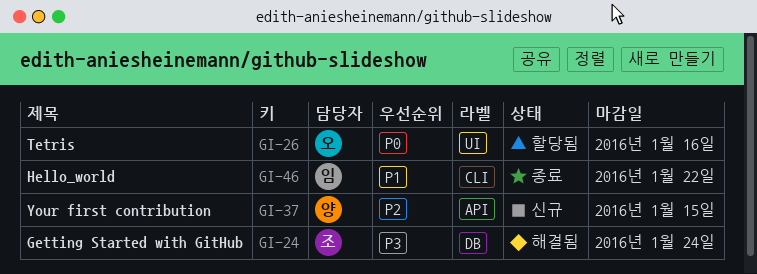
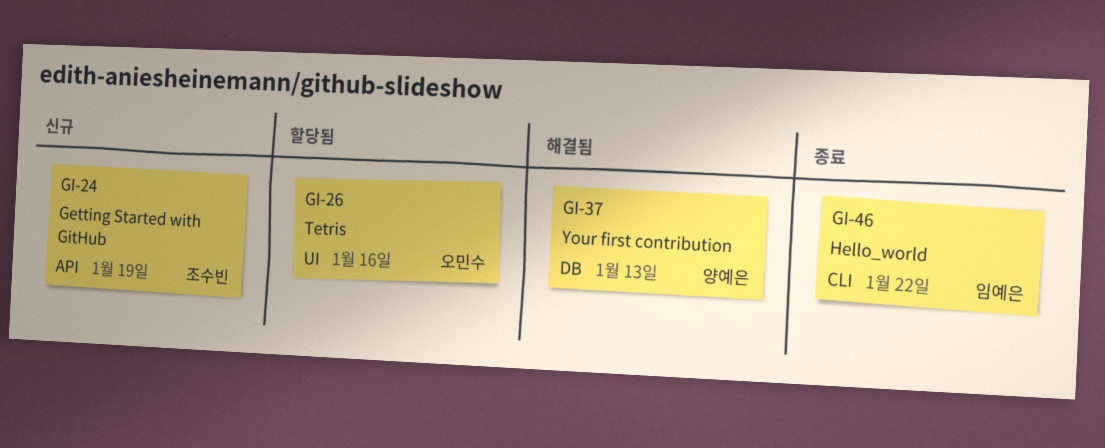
GI-24, status: 해결됨 -> 신규
GI-24, label: DB -> API
GI-24, due: Jan 24 -> Jan 19
GI-37, status: 신규 -> 해결됨
GI-37, label: API -> DB
GI-37, due: Jan 15 -> Jan 13

